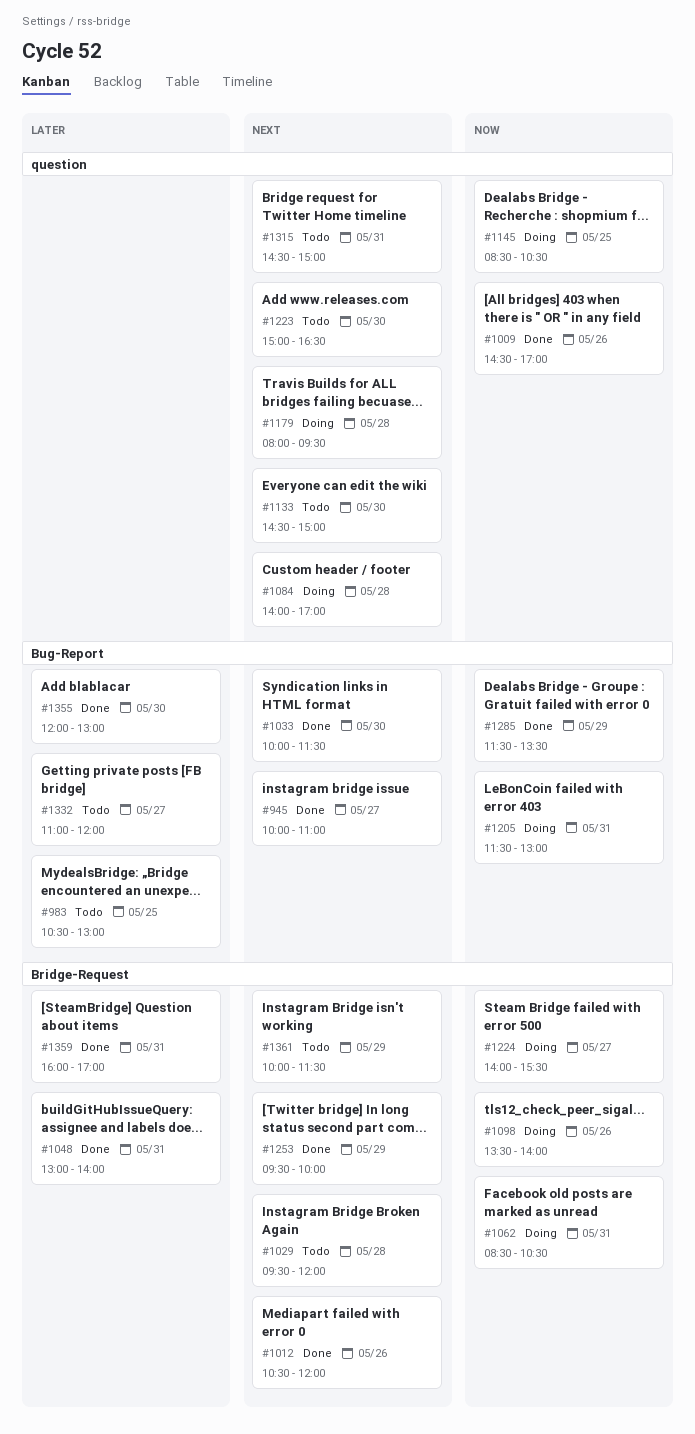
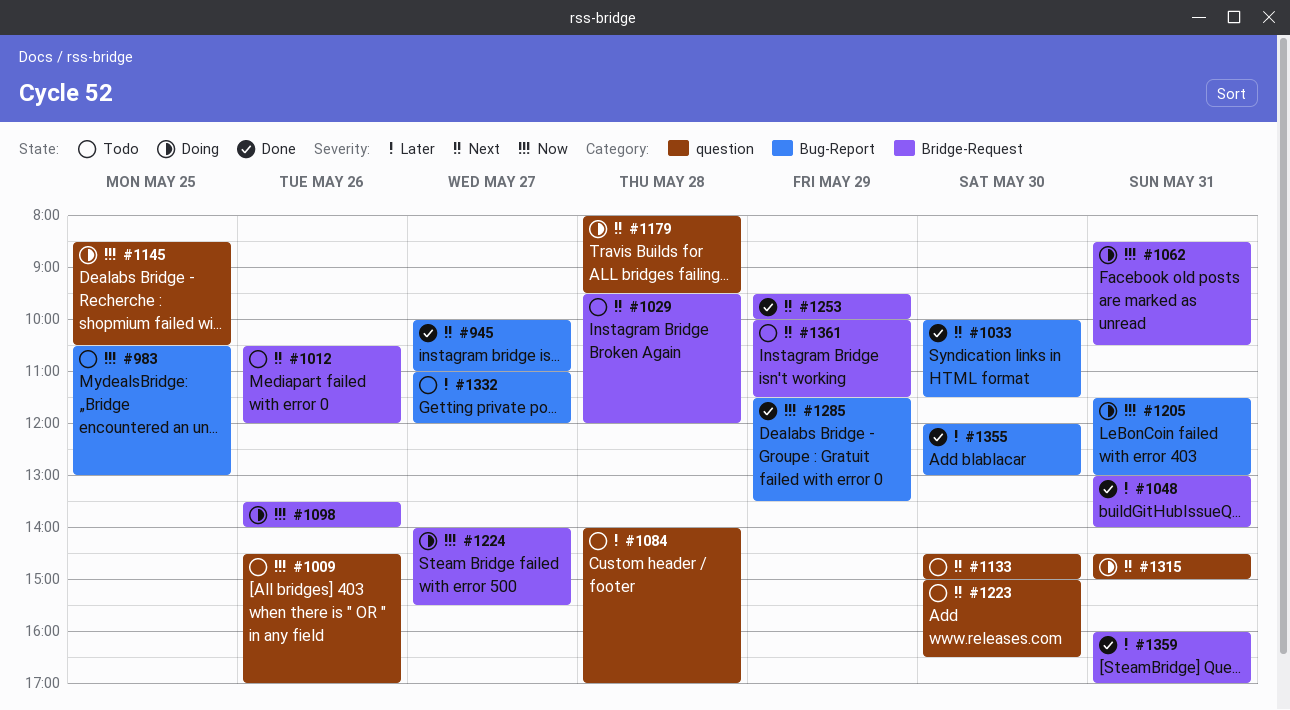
#983, priority: Later -> Now
#1009, status: Done -> Todo
#1012, status: Done -> Todo
#1084, status: Doing -> Todo
#1084, priority: Next -> Later
#1315, status: Todo -> Doing

